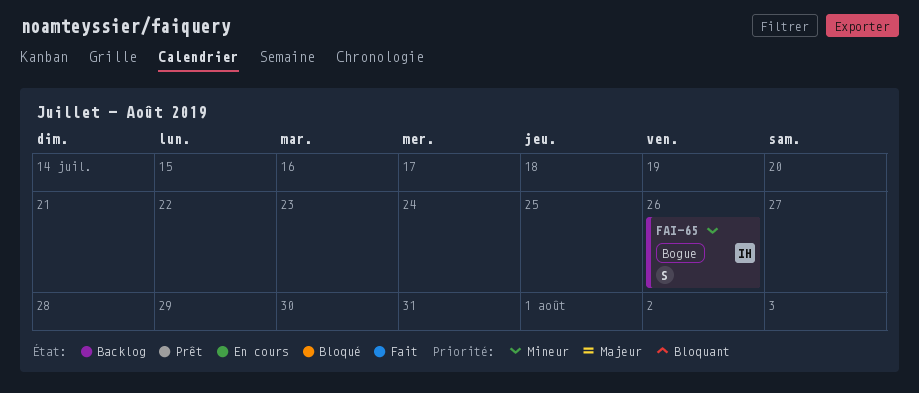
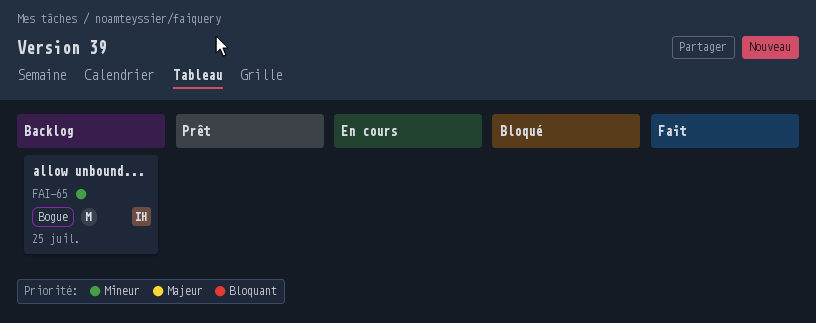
FAI-65, estimate: S -> M
FAI-65, due: Jul 26 -> Jul 25

